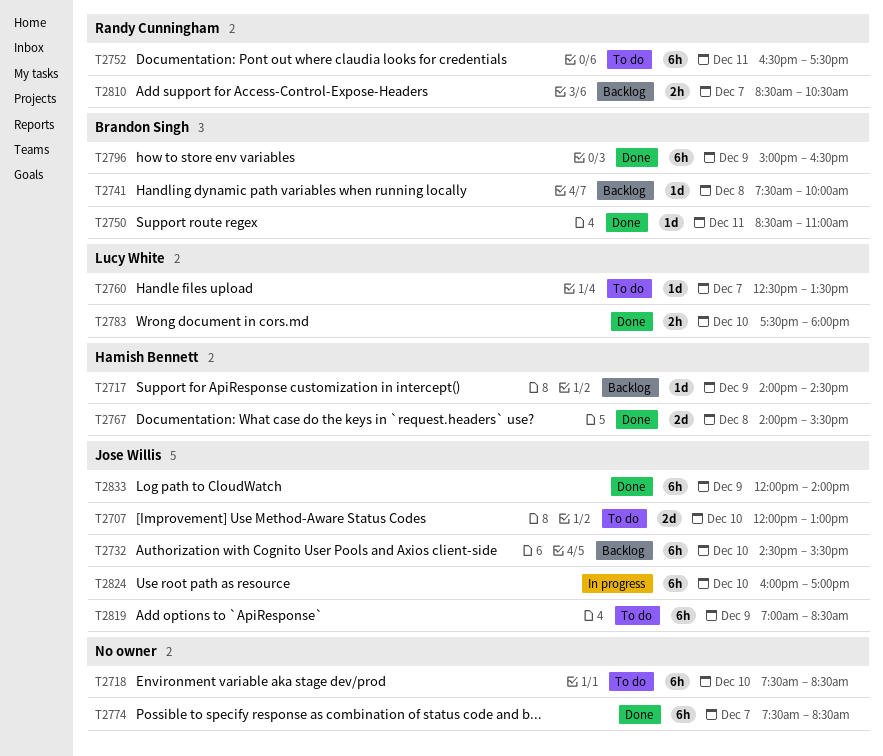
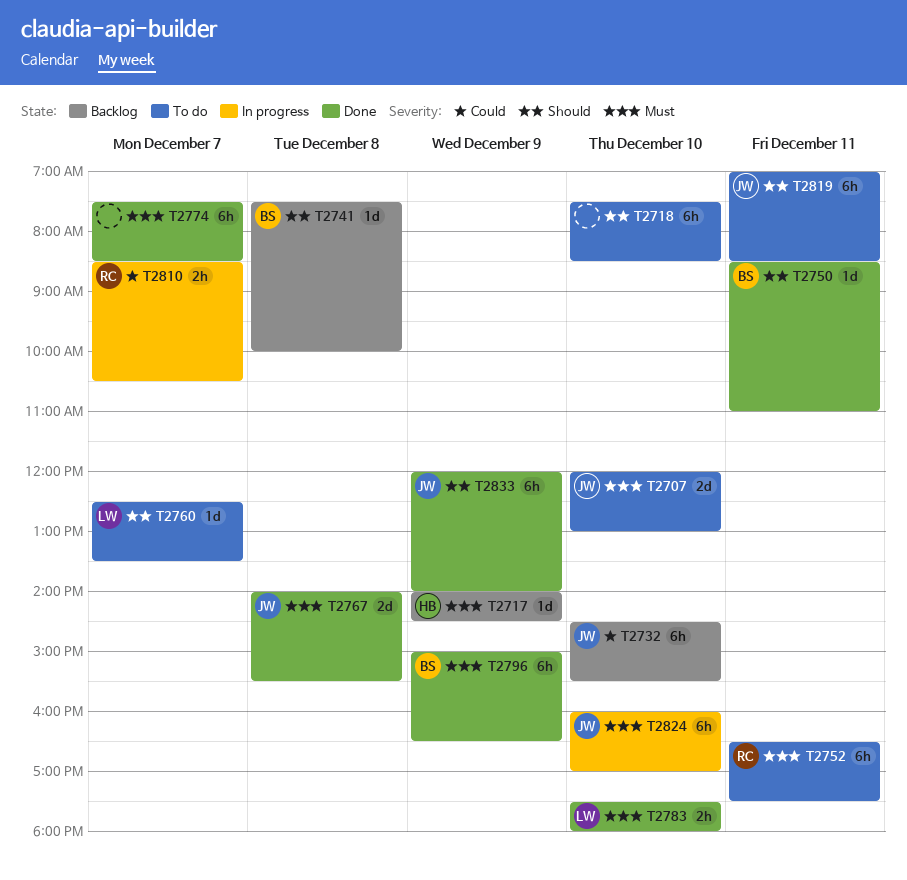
T2767, owner: Hamish Bennett -> Jose Willis
T2810, status: Backlog -> In progress
T2819, day: Dec 9 -> Dec 11

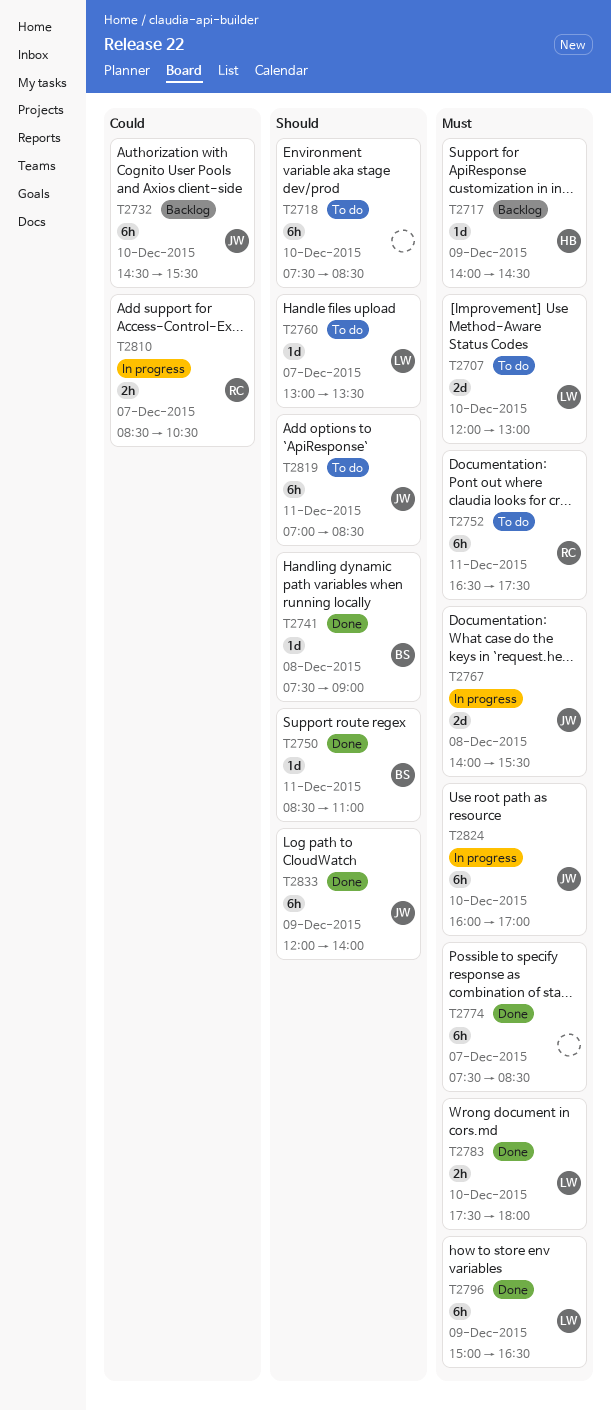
T2707, owner: JW -> LW
T2741, status: Backlog -> Done
T2741, ends: 10:00 -> 09:00
T2760, begins: 12:30 -> 13:00
T2767, status: Done -> In progress
T2796, owner: BS -> LW

